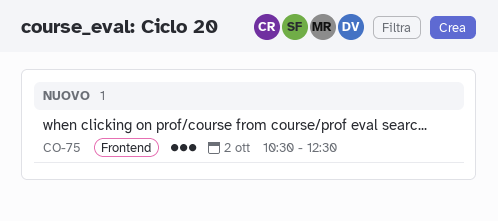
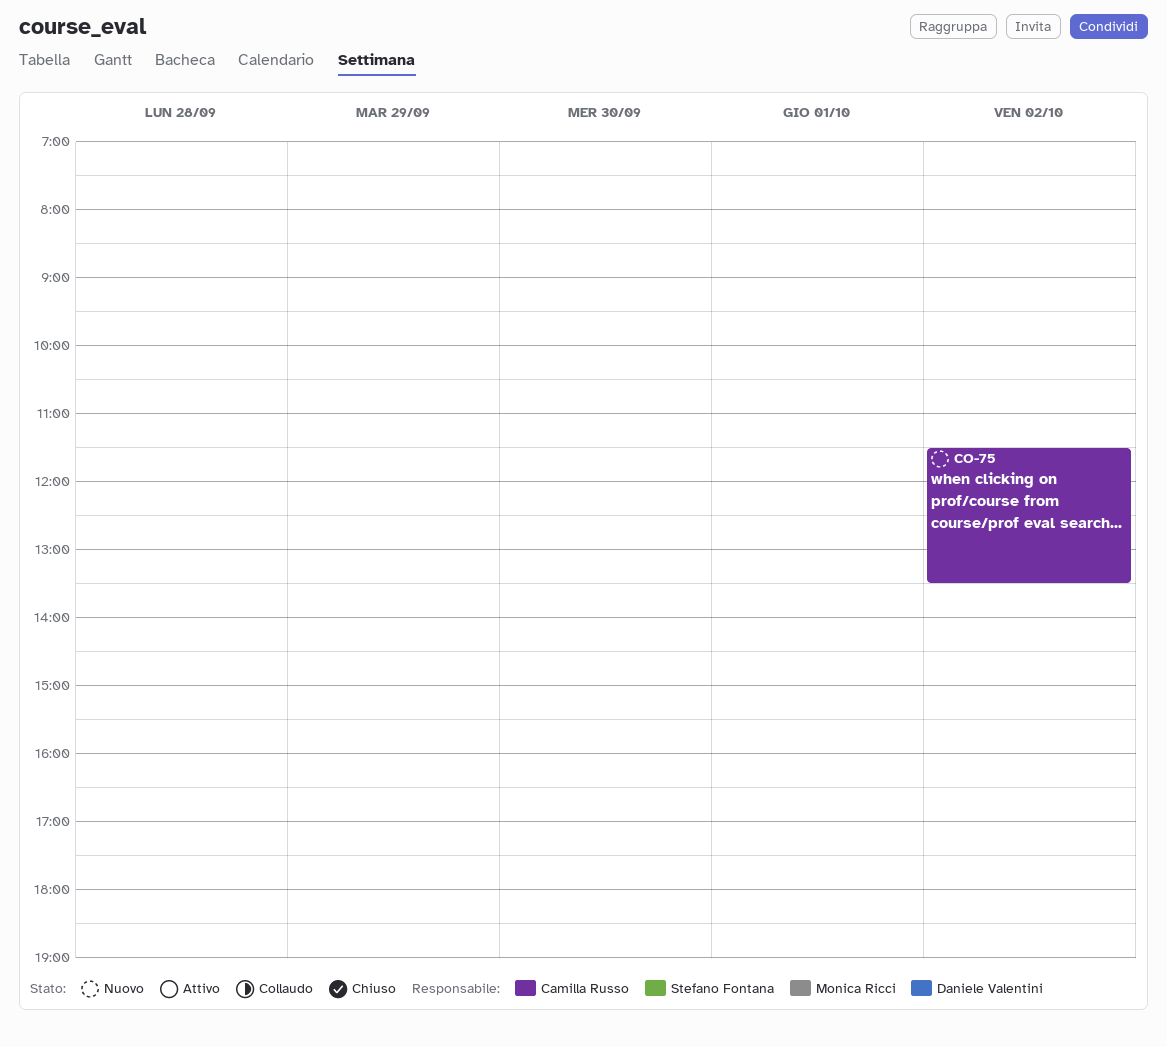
CO-75, begins: 10:30 -> 11:30
CO-75, ends: 12:30 -> 13:30

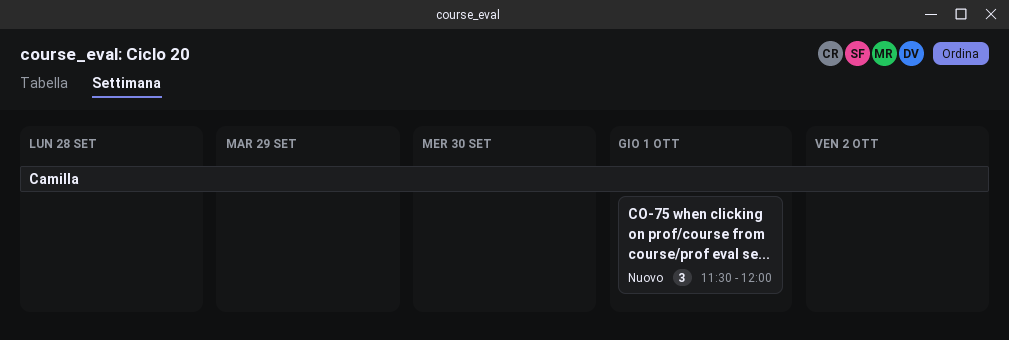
CO-75, day: Oct 2 -> Oct 1
CO-75, ends: 13:30 -> 12:00

